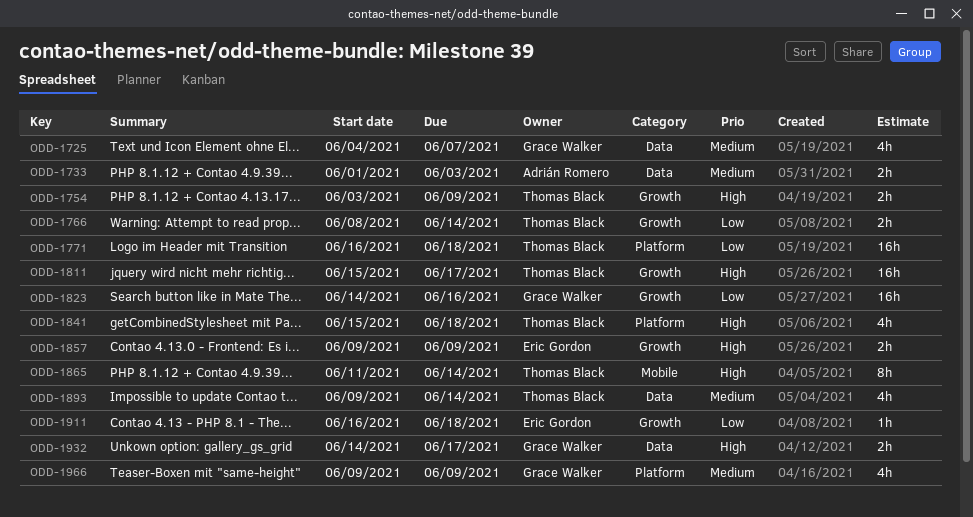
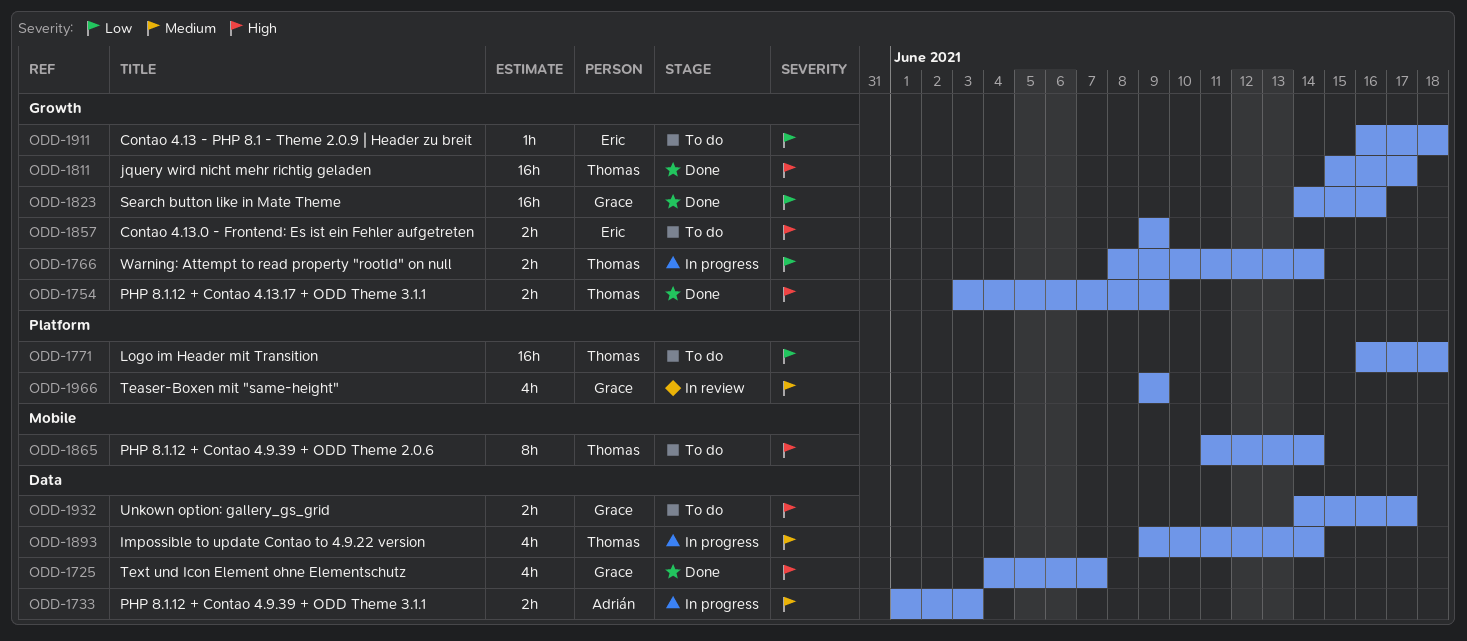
ODD-1725, priority: Medium -> High
ODD-1841: present -> none

